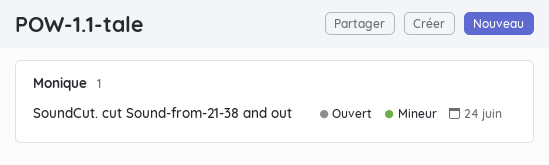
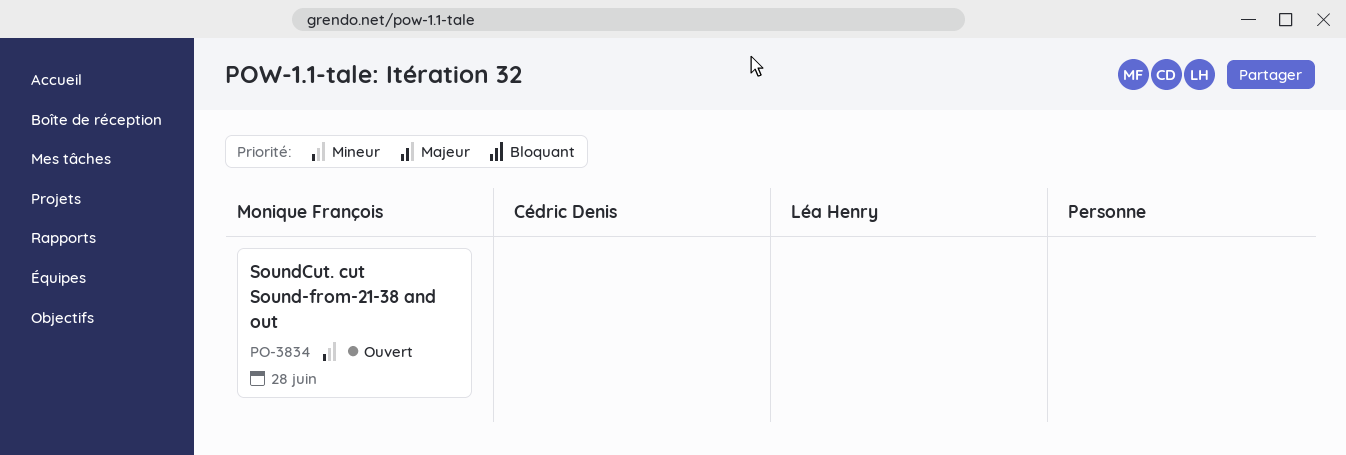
SoundCut. cut Sound-from-21-38 and out, due: Jun 24 -> Jun 28

